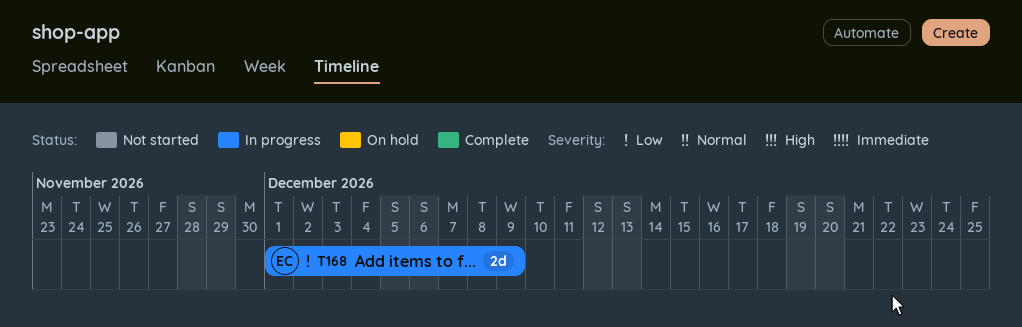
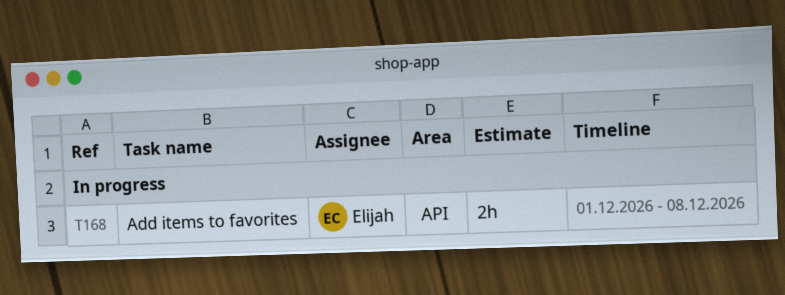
T168, estimate: 2d -> 2h
T168, due: Dec 9 -> Dec 8

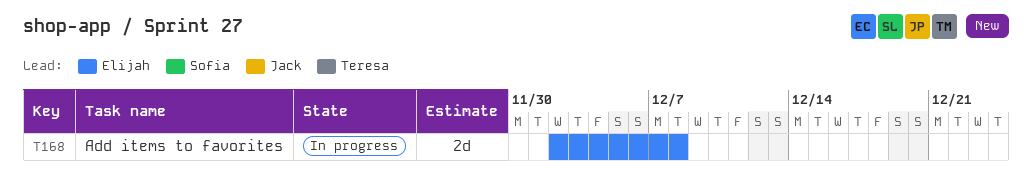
T168, estimate: 2h -> 2d
T168, start: Dec 1 -> Dec 2

